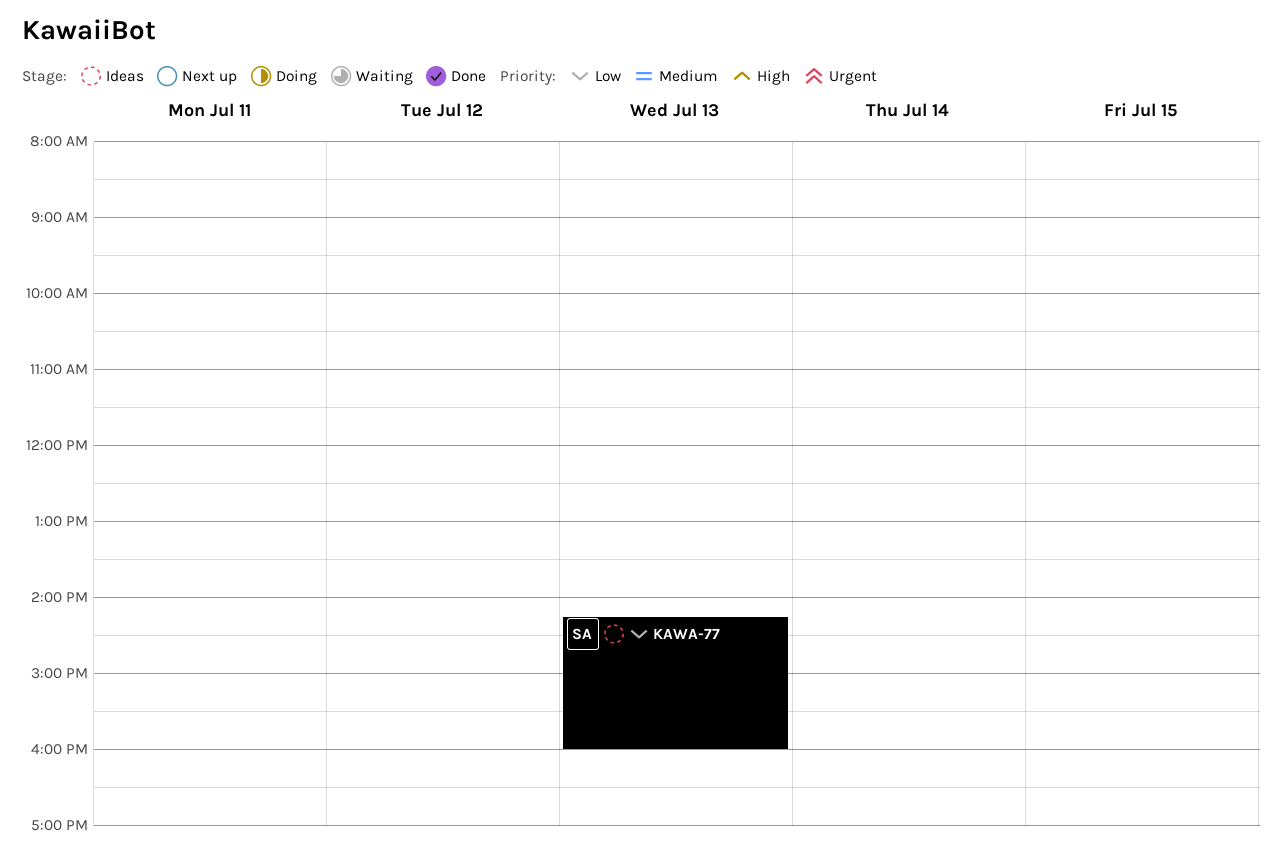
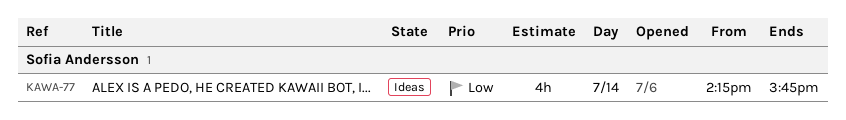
KAWA-77, day: Jul 13 -> Jul 14
KAWA-77, ends: 16:00 -> 15:45

